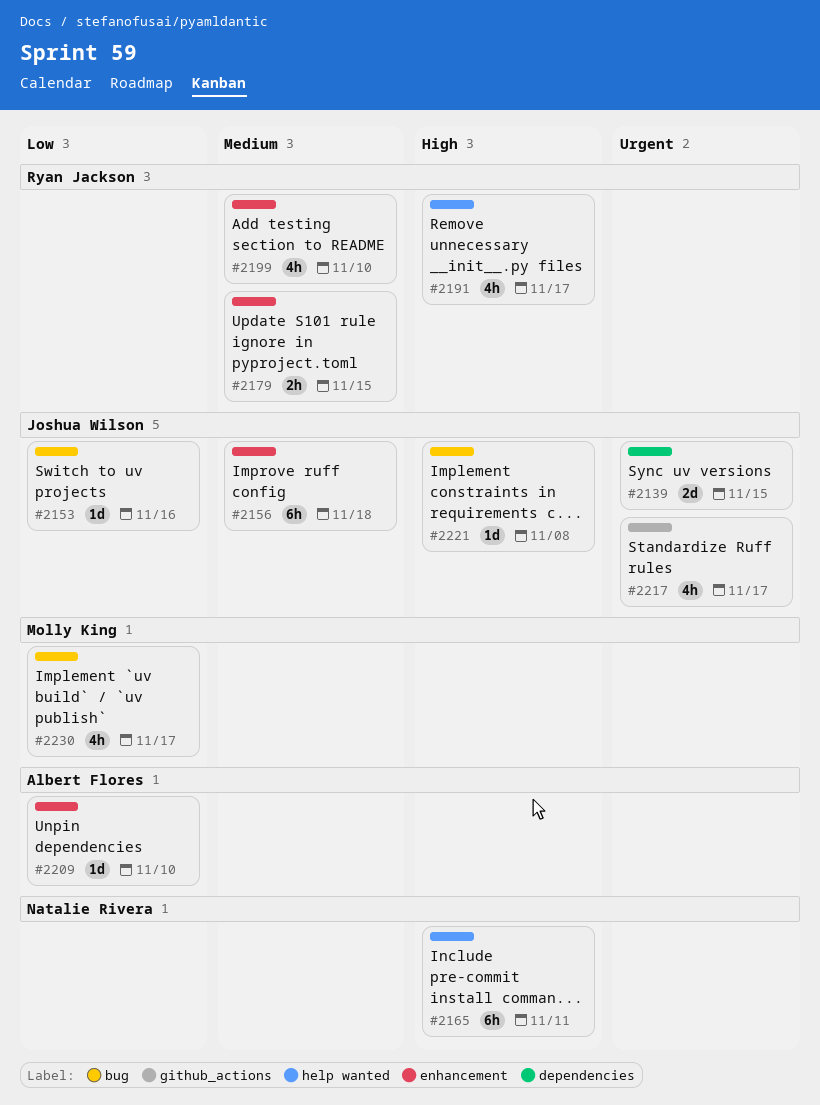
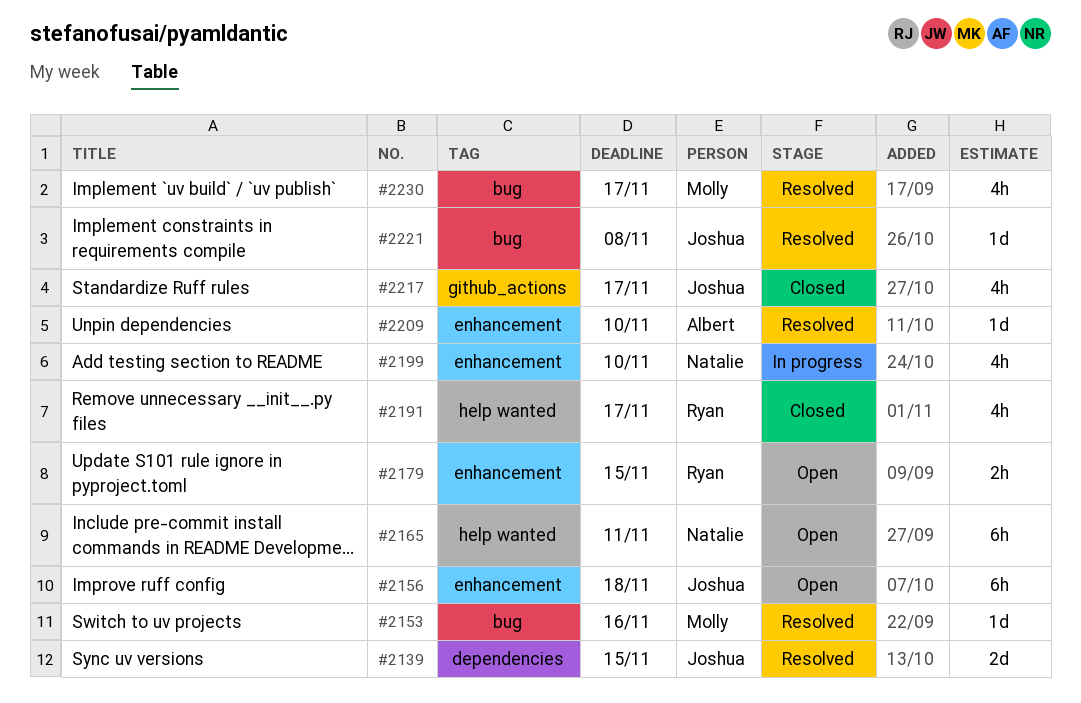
#2153, owner: Joshua Wilson -> Molly King
#2199, owner: Ryan Jackson -> Natalie Rivera

